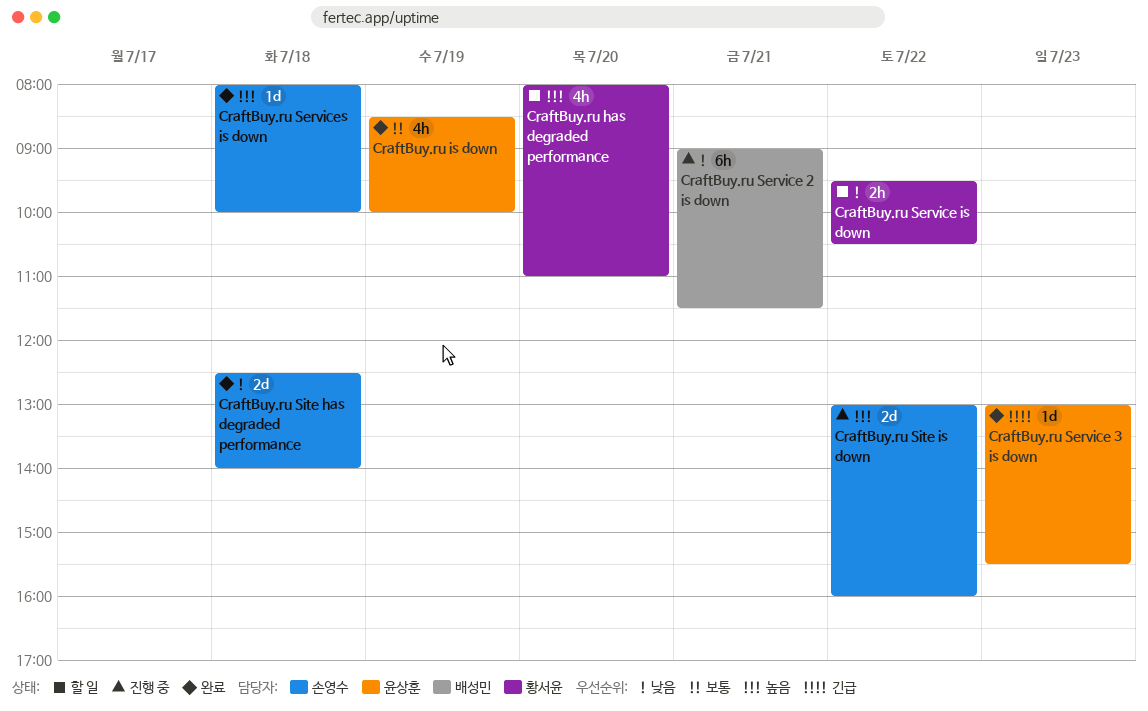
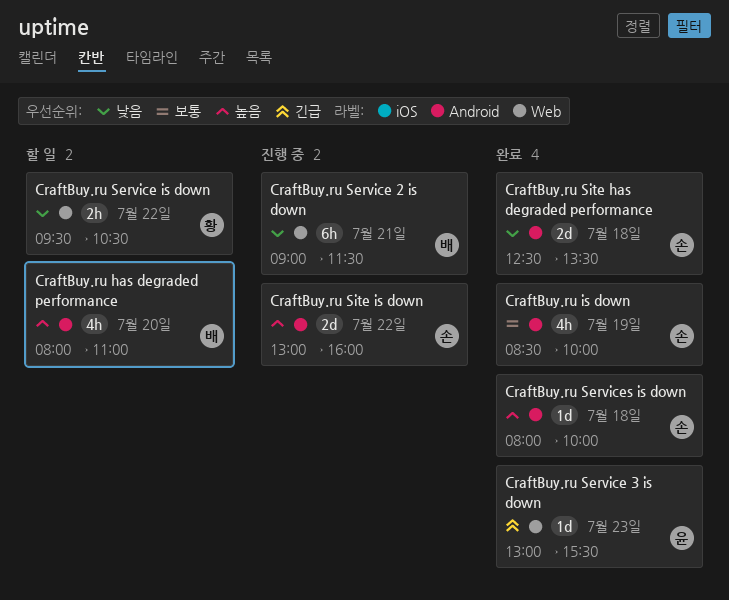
CraftBuy.ru has degraded performance, owner: 황서윤 -> 배성민
CraftBuy.ru is down, owner: 윤상훈 -> 손영수
CraftBuy.ru Site has degraded performance, ends: 14:00 -> 13:30

